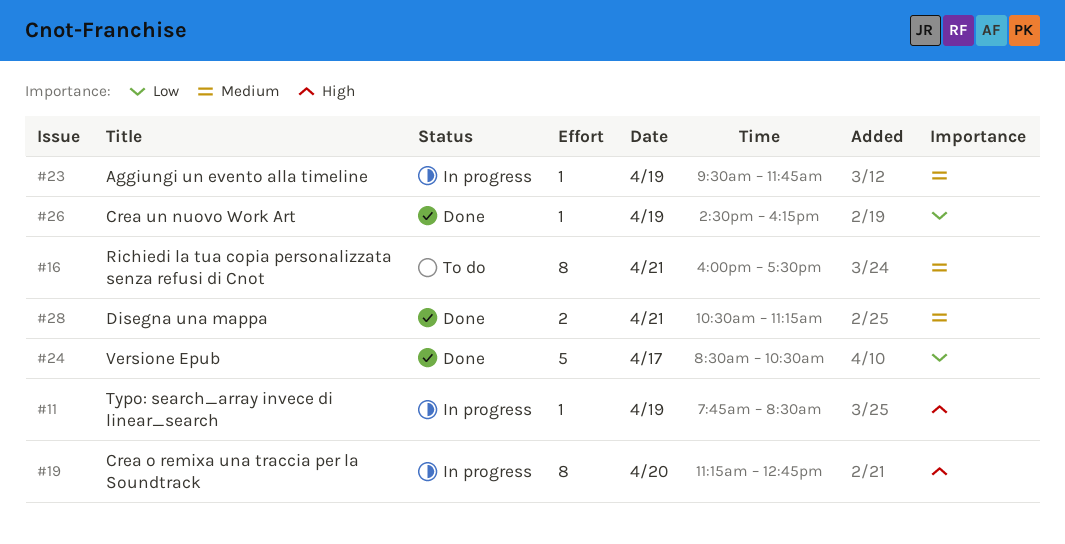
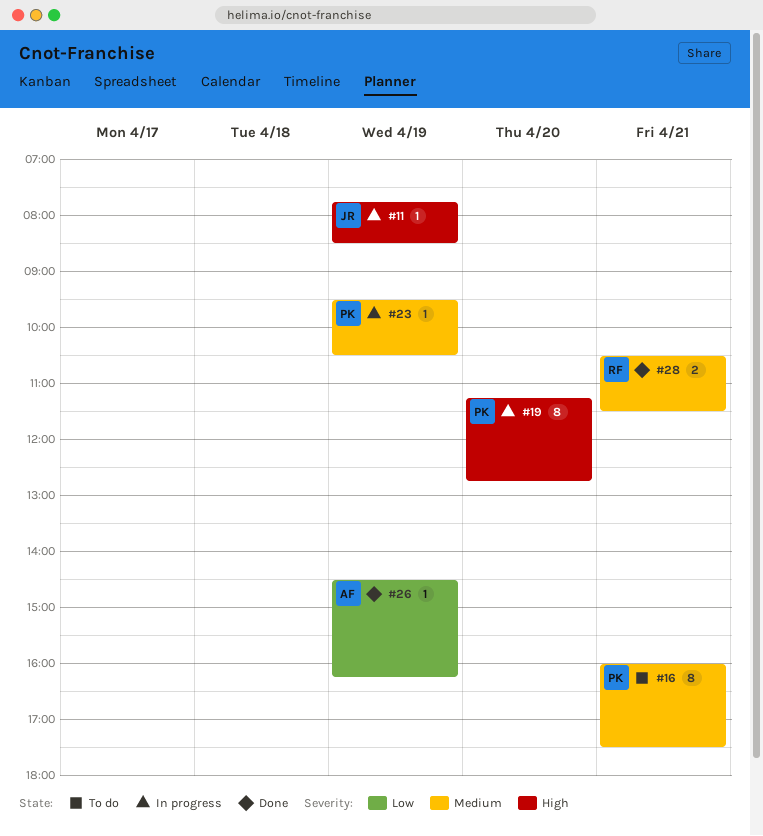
#23, ends: 11:45 -> 10:30
#24: present -> none
#28, ends: 11:15 -> 11:30

